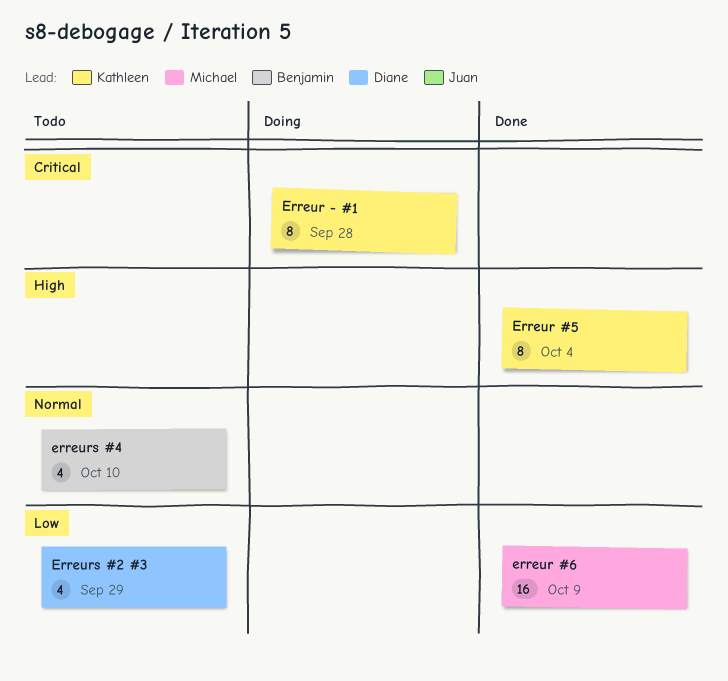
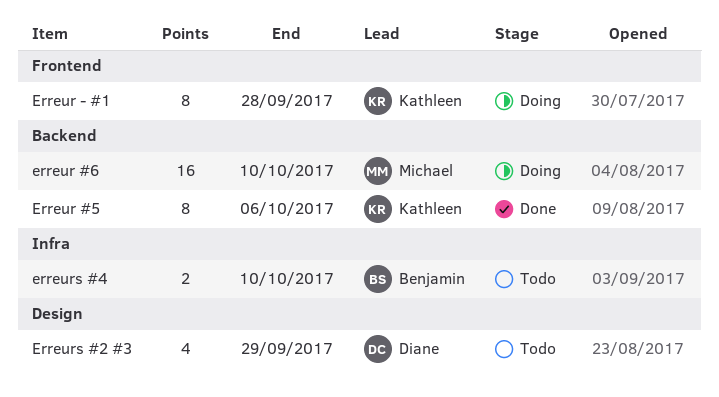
Erreur #5, due: Oct 4 -> Oct 6
erreur #6, status: Done -> Doing
erreur #6, due: Oct 9 -> Oct 10
erreurs #4, estimate: 4 -> 2

